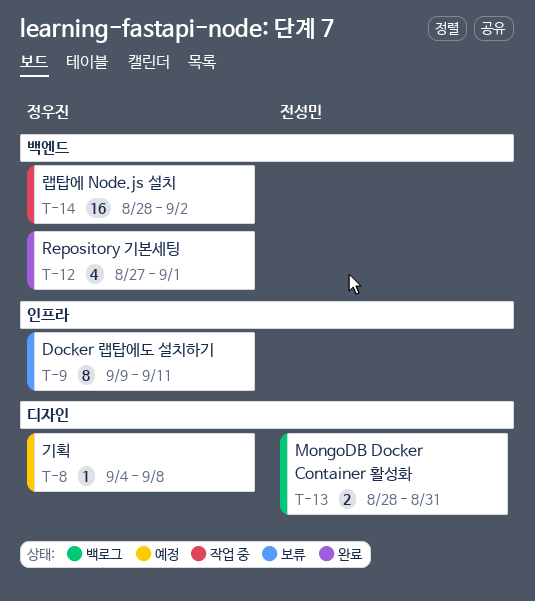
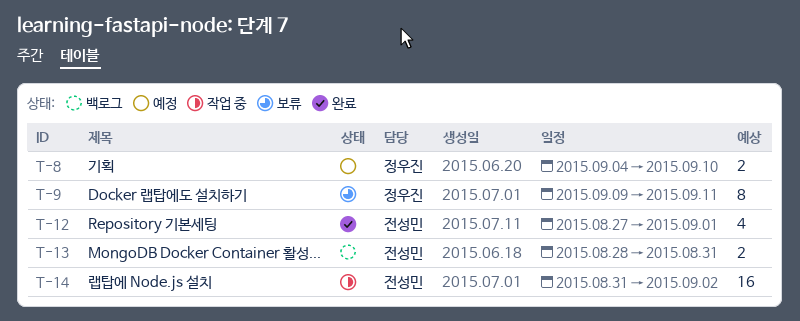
T-8, estimate: 1 -> 2
T-8, due: Sep 8 -> Sep 10
T-12, owner: 정우진 -> 전성민
T-14, owner: 정우진 -> 전성민
T-14, start: Aug 28 -> Aug 31

